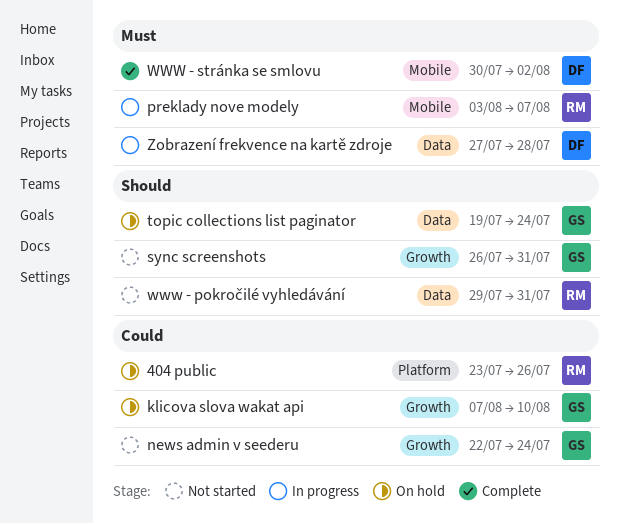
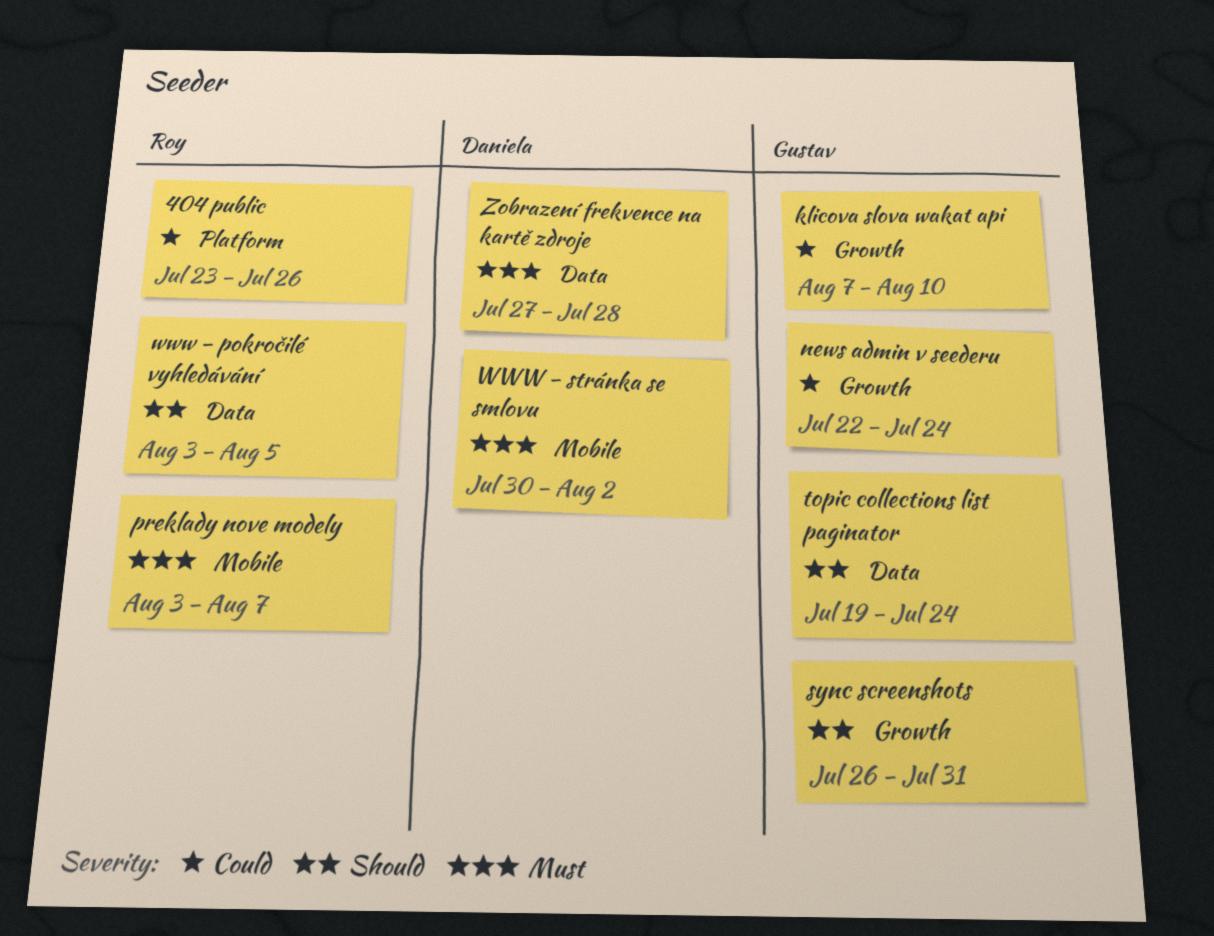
www - pokročilé vyhledávání, start: Jul 29 -> Aug 3
www - pokročilé vyhledávání, due: Jul 31 -> Aug 5

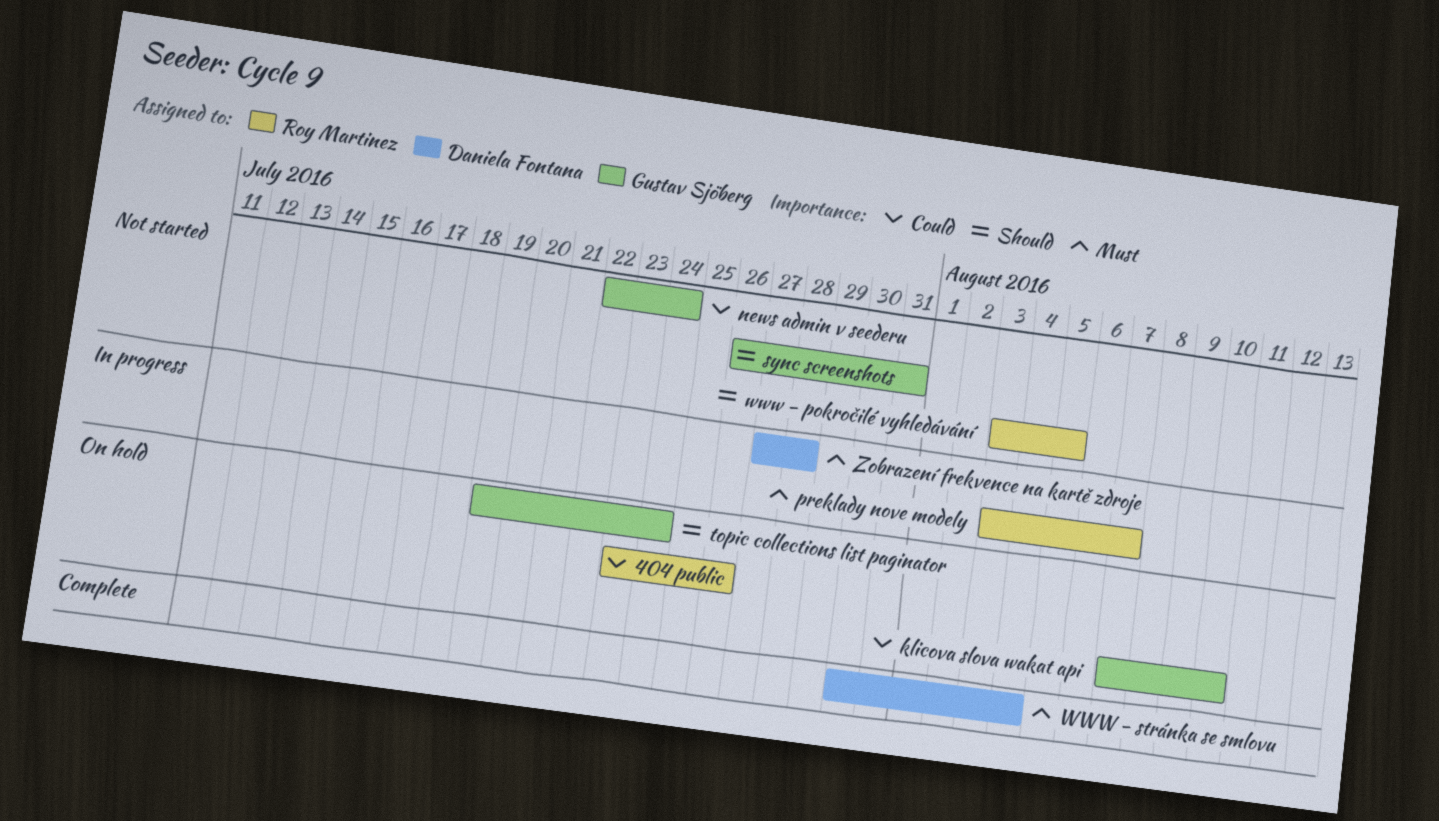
WWW - stránka se smlovu, due: Aug 2 -> Aug 4

